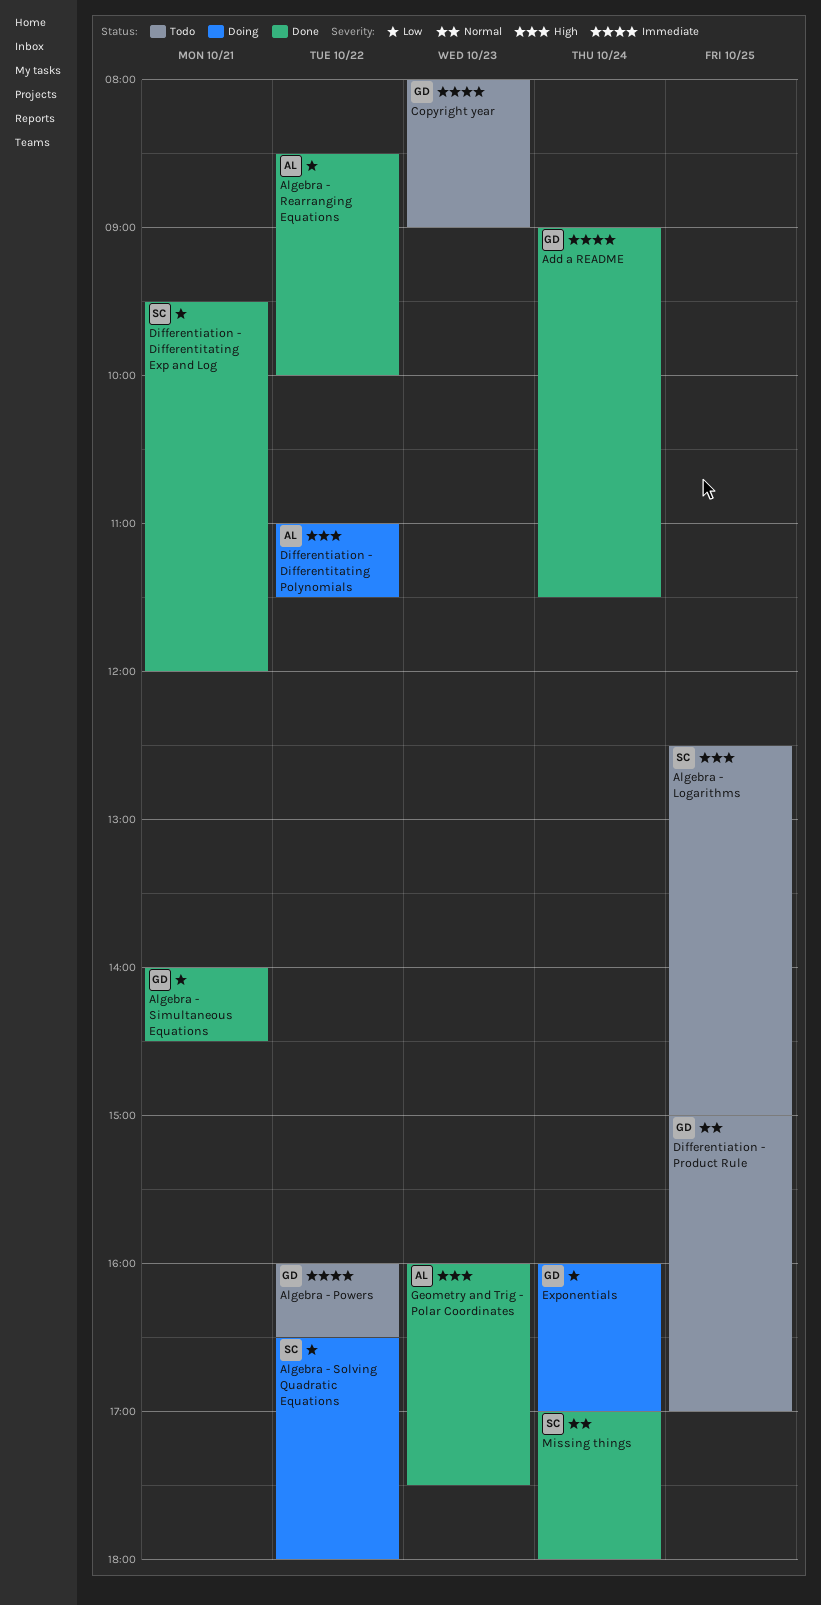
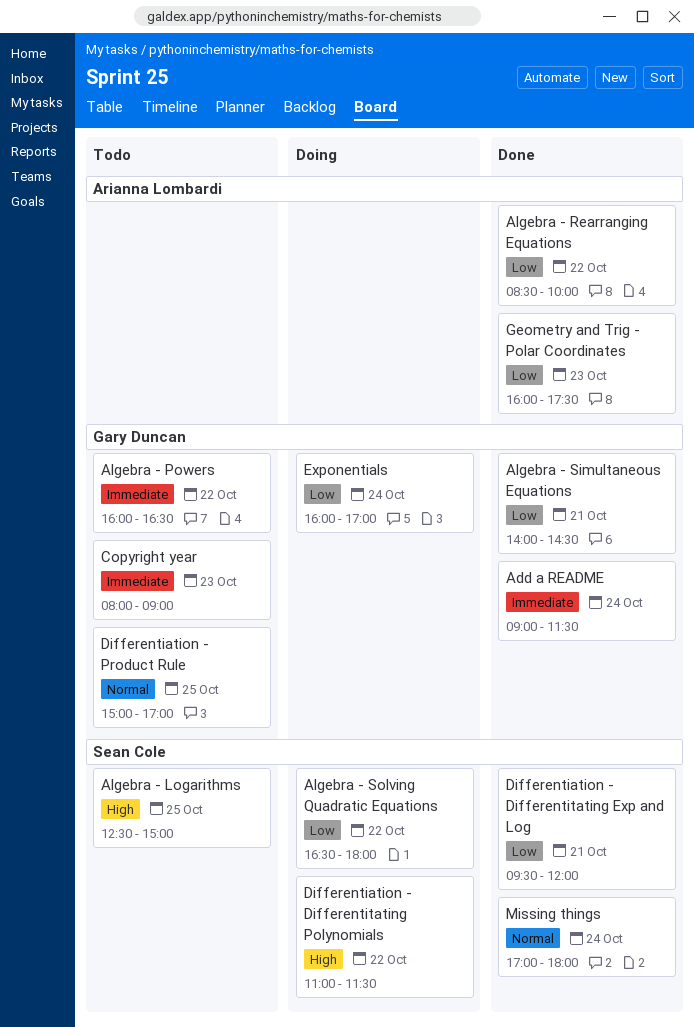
Differentiation - Differentitating Polynomials, owner: Arianna Lombardi -> Sean Cole
Geometry and Trig - Polar Coordinates, priority: High -> Low

